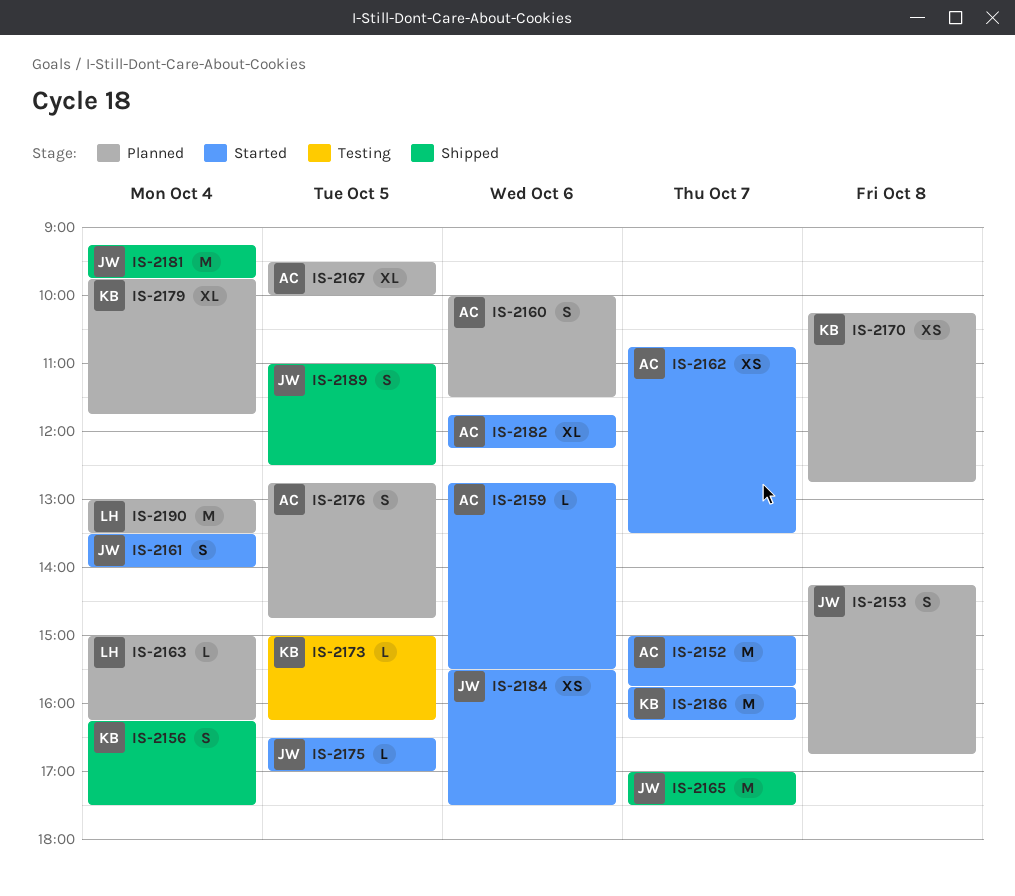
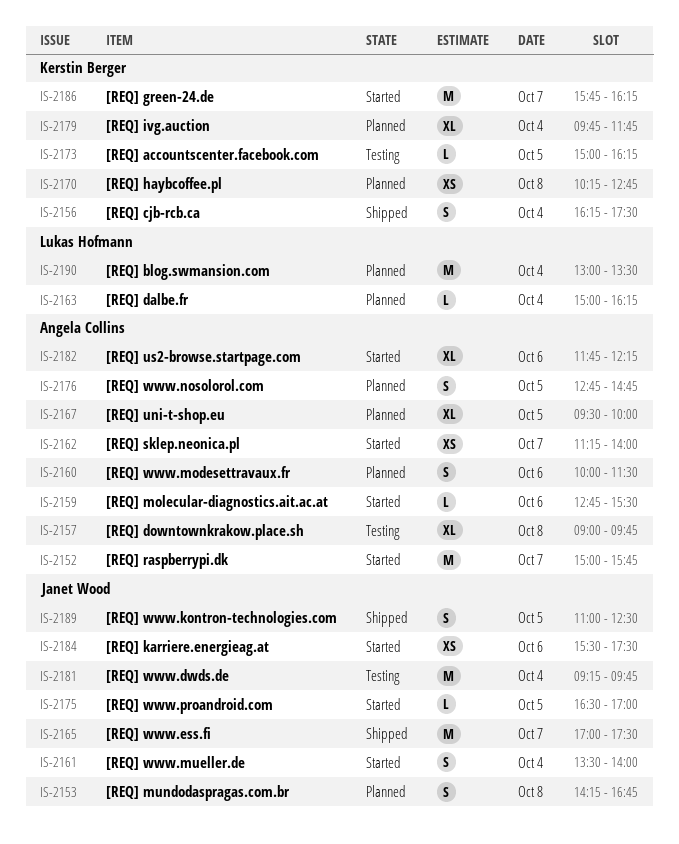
IS-2157: none -> present
IS-2162, begins: 10:45 -> 11:15
IS-2162, ends: 13:30 -> 14:00
IS-2181, status: Shipped -> Testing

